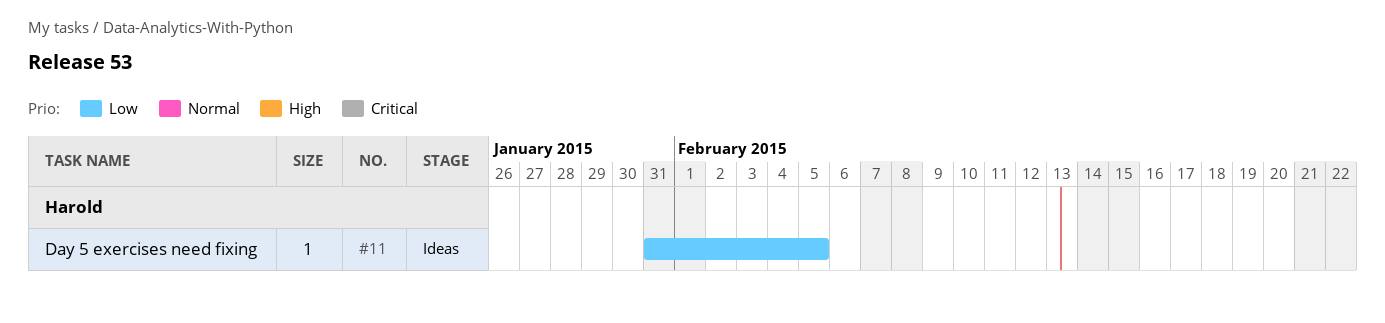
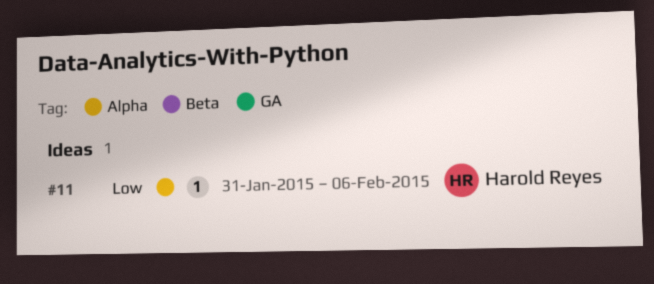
#11, due: Feb 5 -> Feb 6

